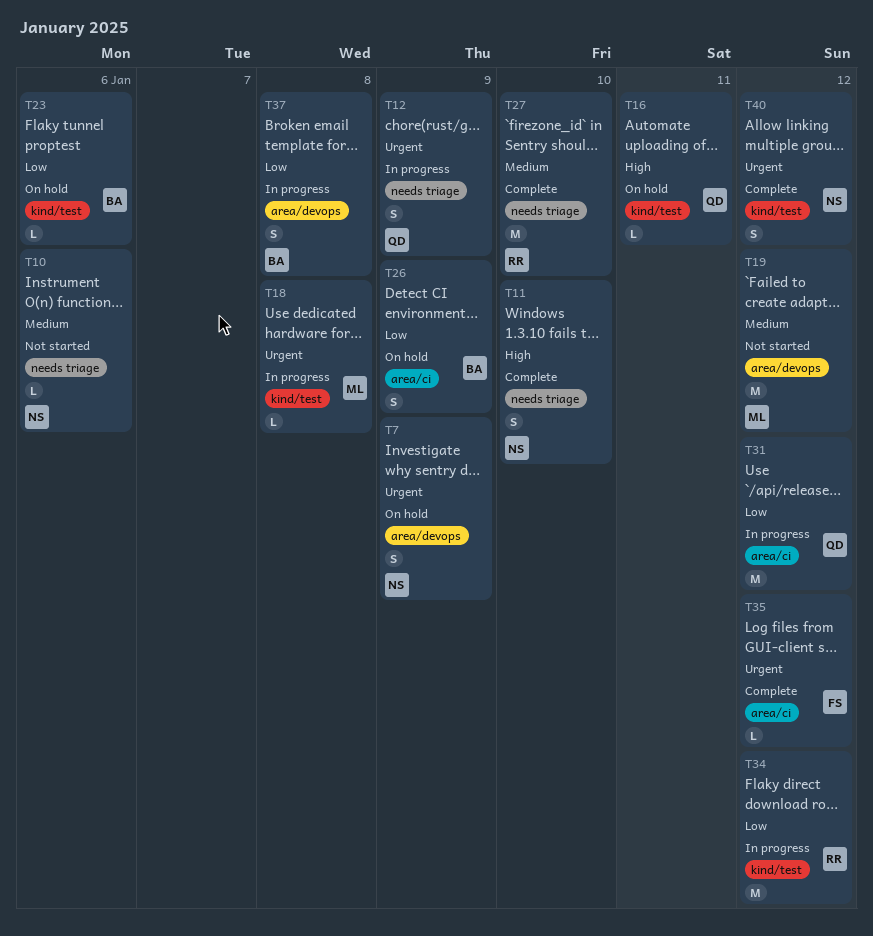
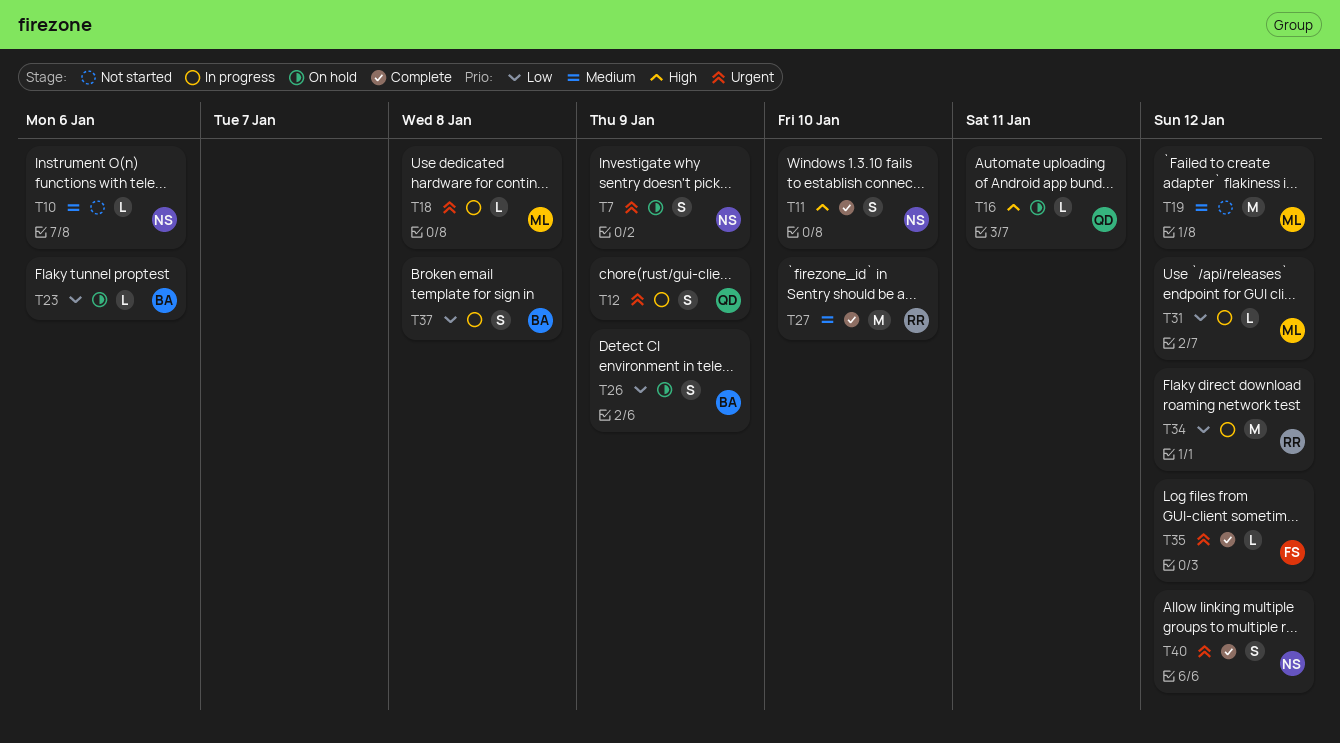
T31, owner: QD -> ML
T31, estimate: M -> L

